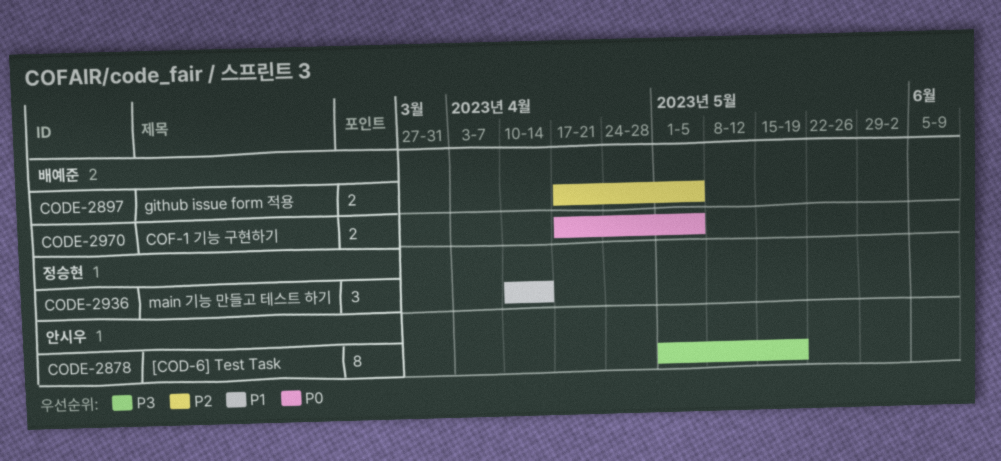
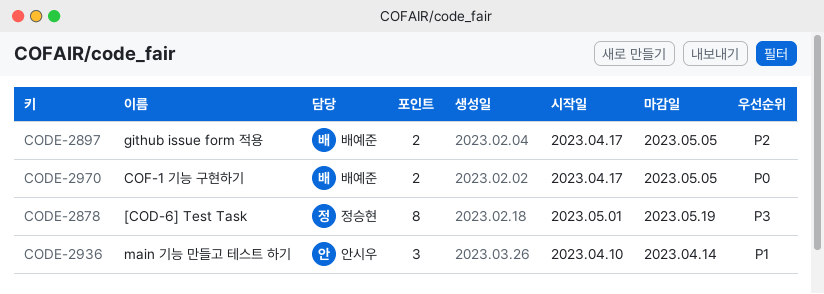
CODE-2878, owner: 안시우 -> 정승현
CODE-2936, owner: 정승현 -> 안시우

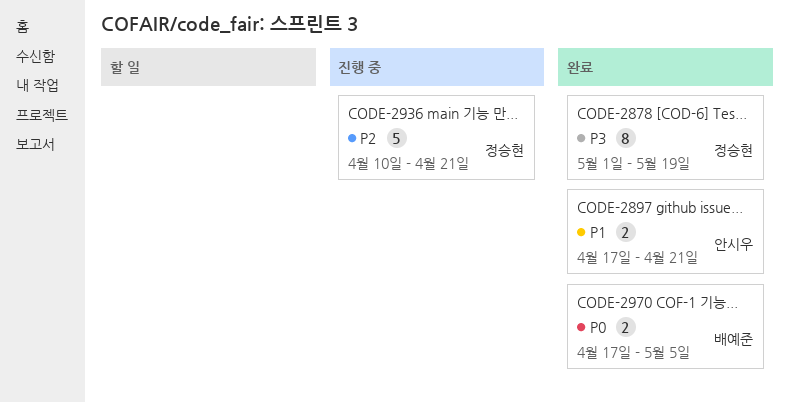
CODE-2897, owner: 배예준 -> 안시우
CODE-2897, priority: P2 -> P1
CODE-2897, due: May 5 -> Apr 21
CODE-2936, owner: 안시우 -> 정승현
CODE-2936, priority: P1 -> P2
CODE-2936, estimate: 3 -> 5
CODE-2936, due: Apr 14 -> Apr 21

